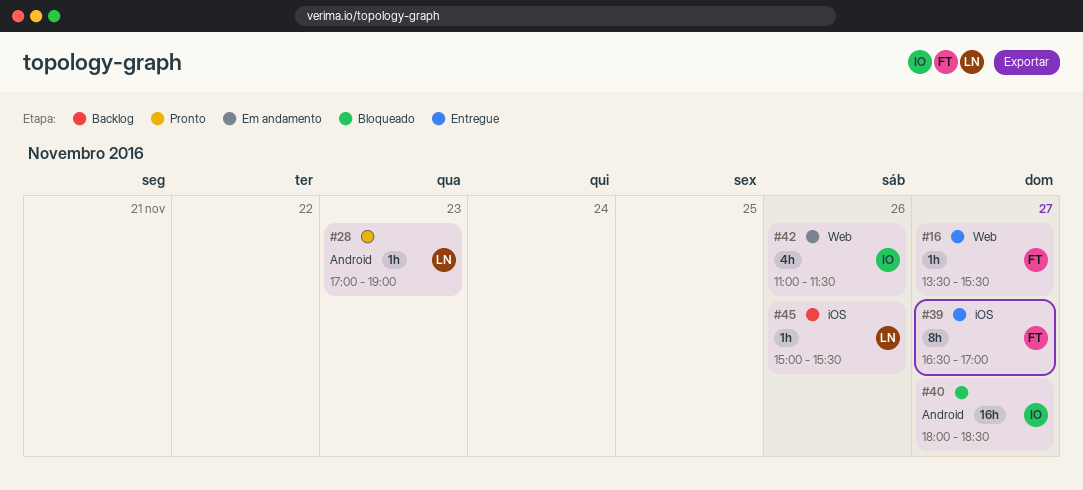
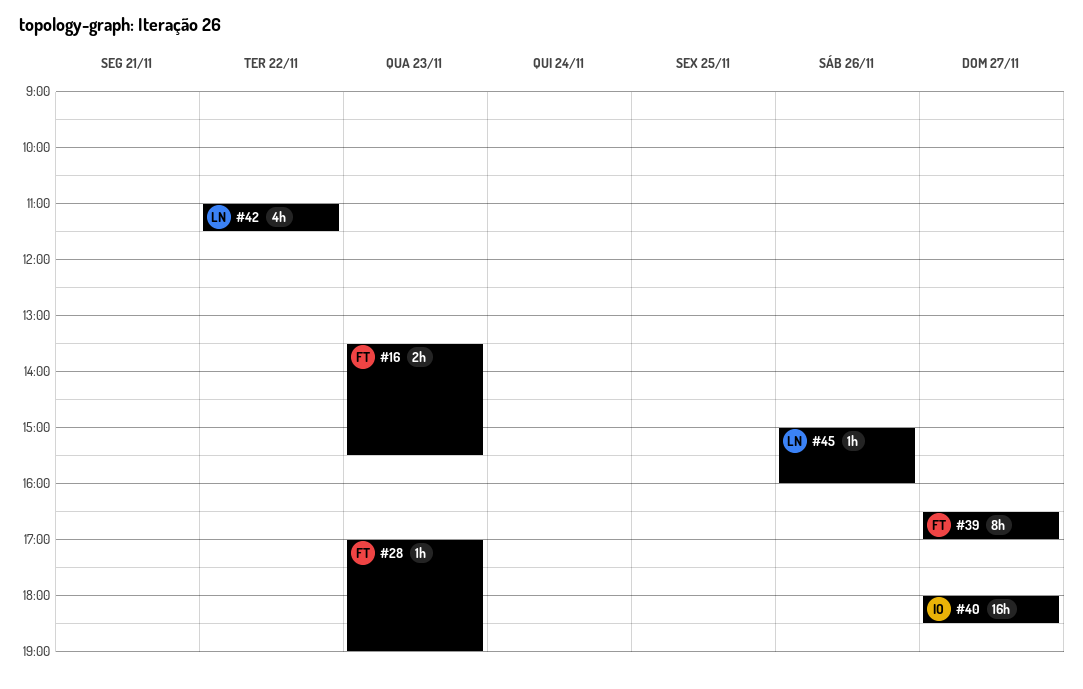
#16, estimate: 1h -> 2h
#16, day: Nov 27 -> Nov 23
#28, owner: LN -> FT
#42, owner: IO -> LN
#42, day: Nov 26 -> Nov 22
#45, ends: 15:30 -> 16:00

